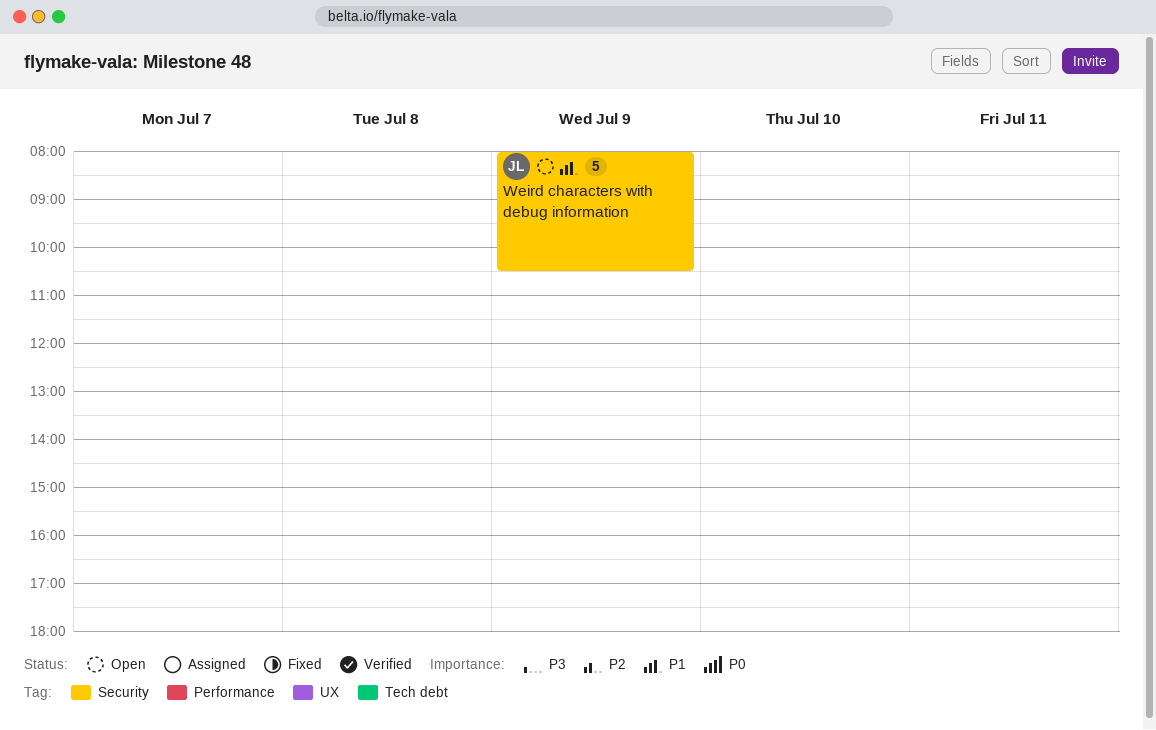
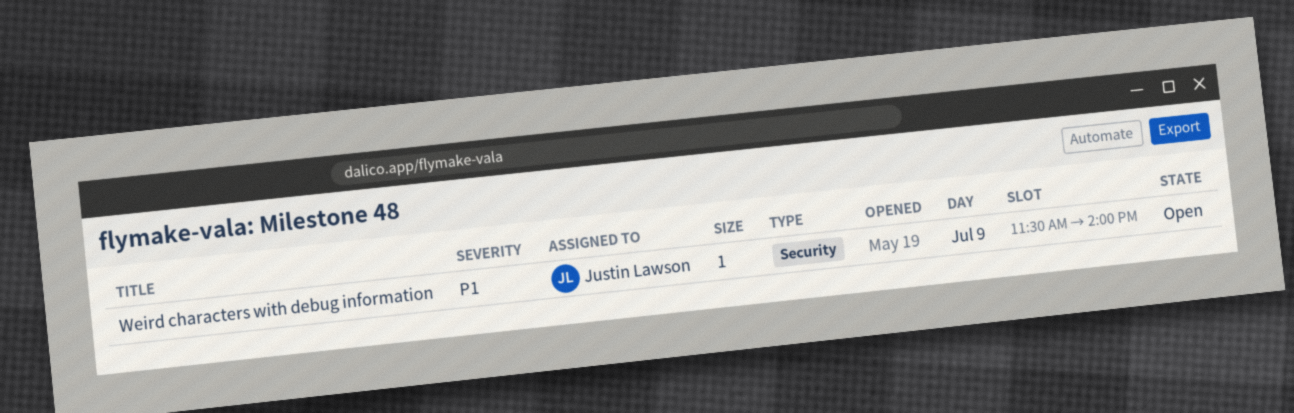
Weird characters with debug information, estimate: 5 -> 1
Weird characters with debug information, begins: 08:00 -> 11:30
Weird characters with debug information, ends: 10:30 -> 14:00

